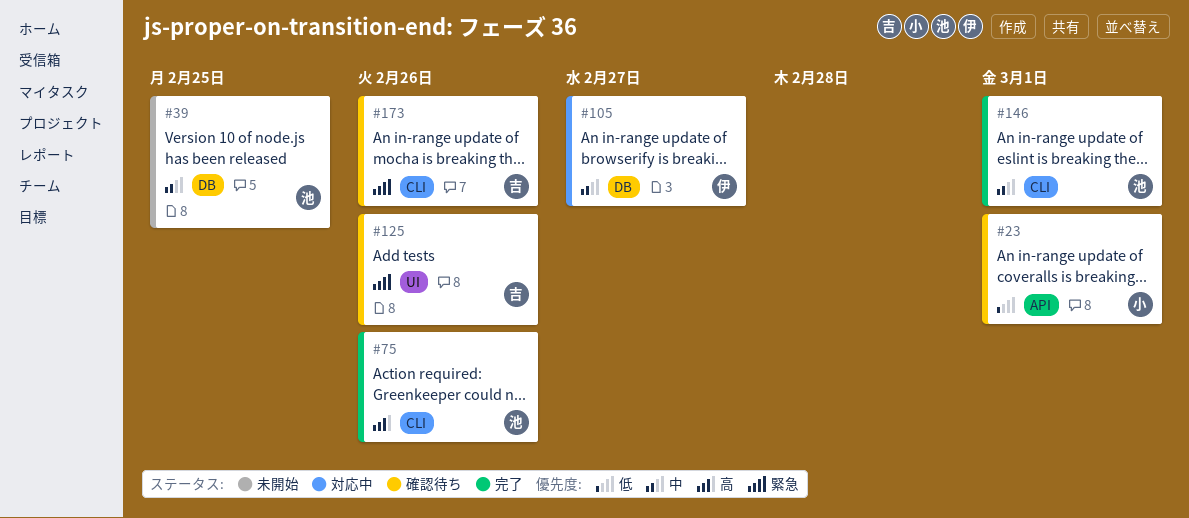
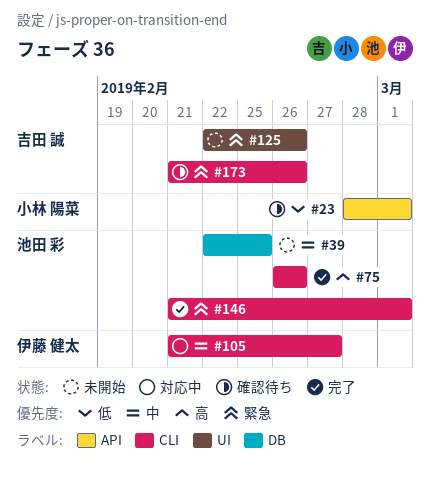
#105, label: DB -> CLI
#125, status: 確認待ち -> 未開始
#146, priority: 中 -> 緊急

